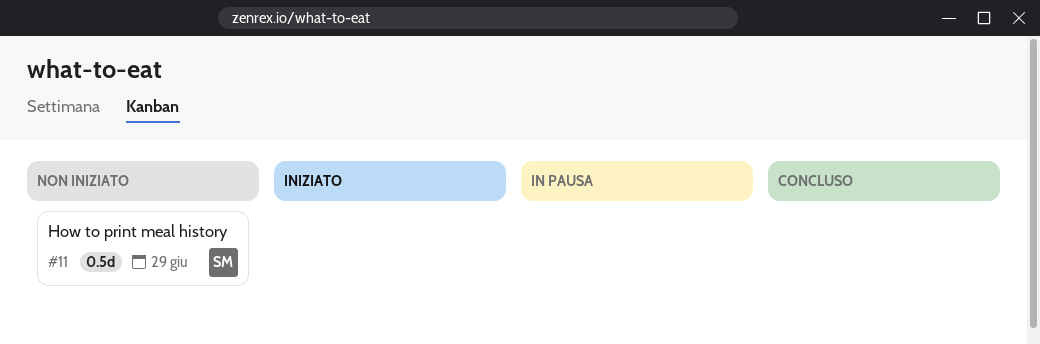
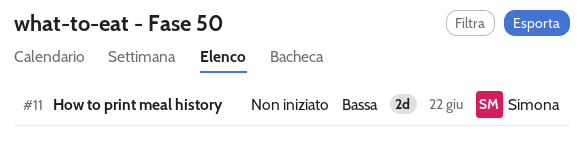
#11, estimate: 0.5d -> 2d
#11, due: Jun 29 -> Jun 22

